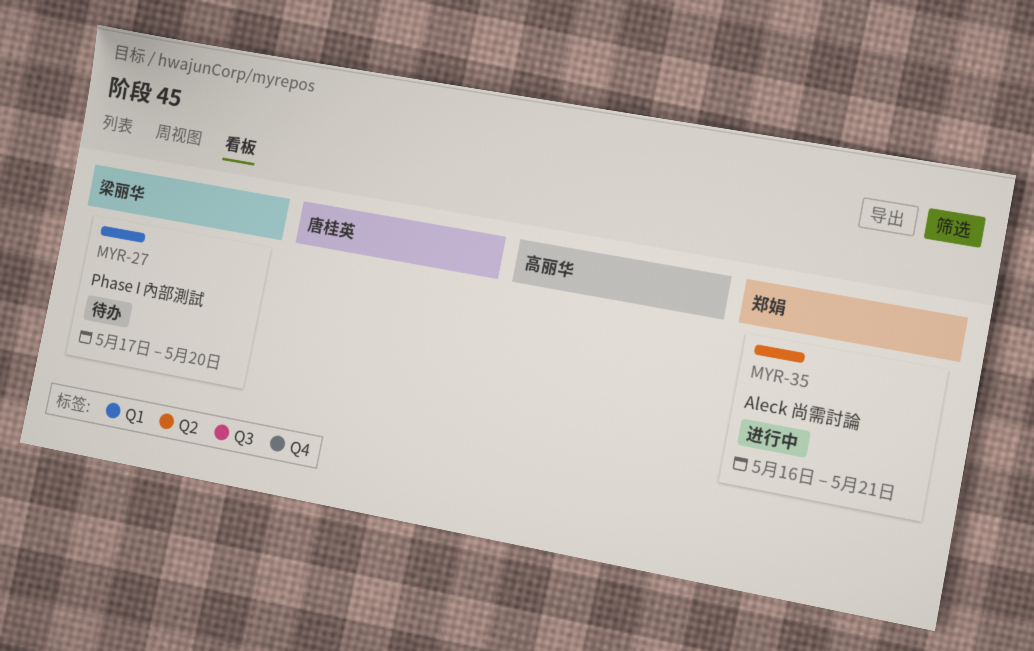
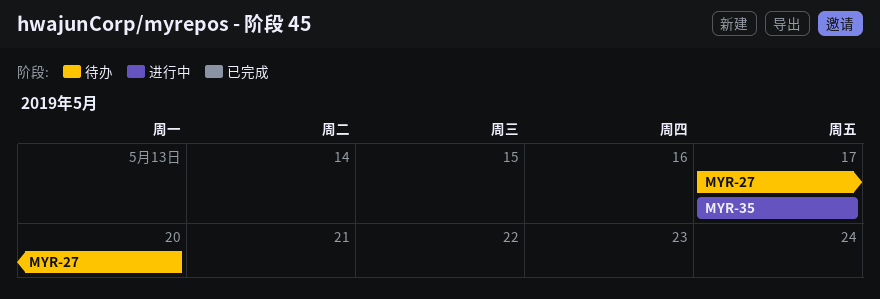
MYR-35, start: May 16 -> May 17
MYR-35, due: May 21 -> May 17

